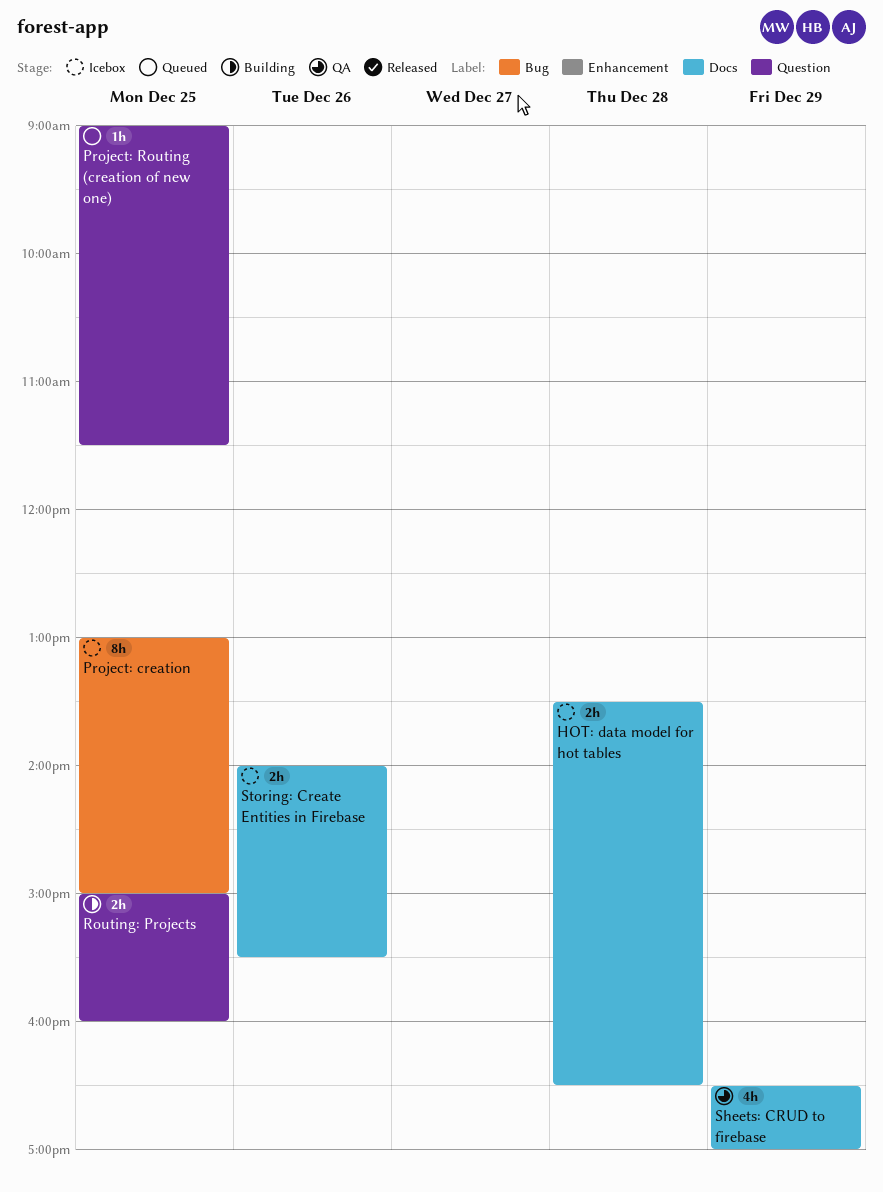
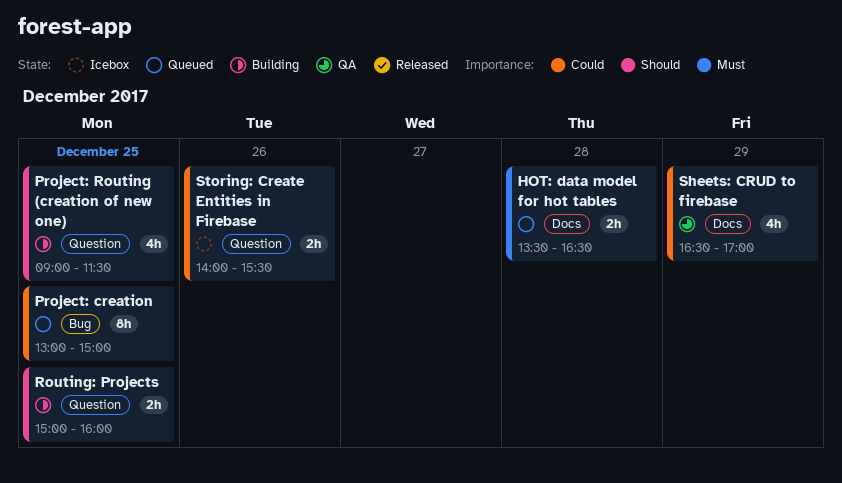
HOT: data model for hot tables, status: Icebox -> Queued
Project: creation, status: Icebox -> Queued
Project: Routing (creation of new one), status: Queued -> Building
Project: Routing (creation of new one), estimate: 1h -> 4h
Storing: Create Entities in Firebase, label: Docs -> Question

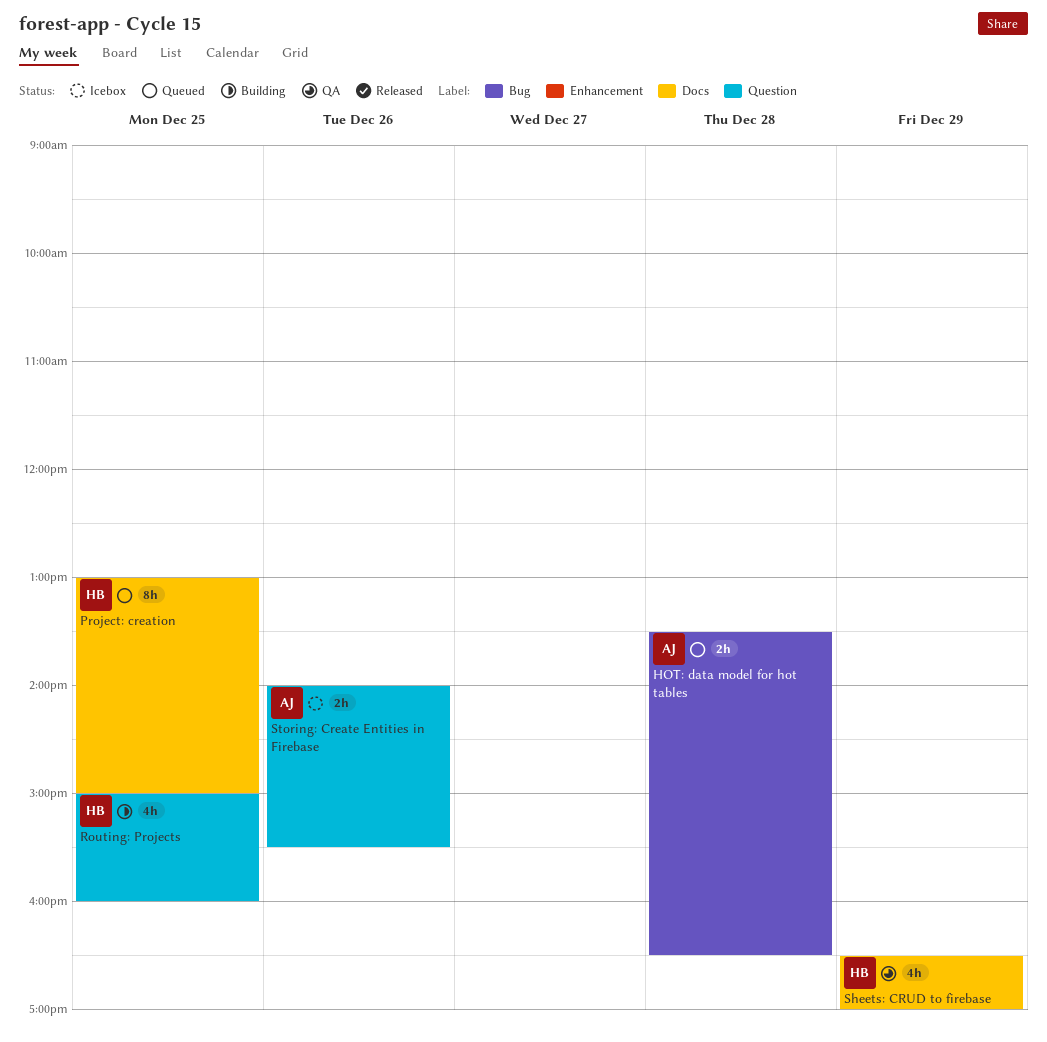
HOT: data model for hot tables, label: Docs -> Bug
Project: creation, label: Bug -> Docs
Project: Routing (creation of new one): present -> none
Routing: Projects, estimate: 2h -> 4h

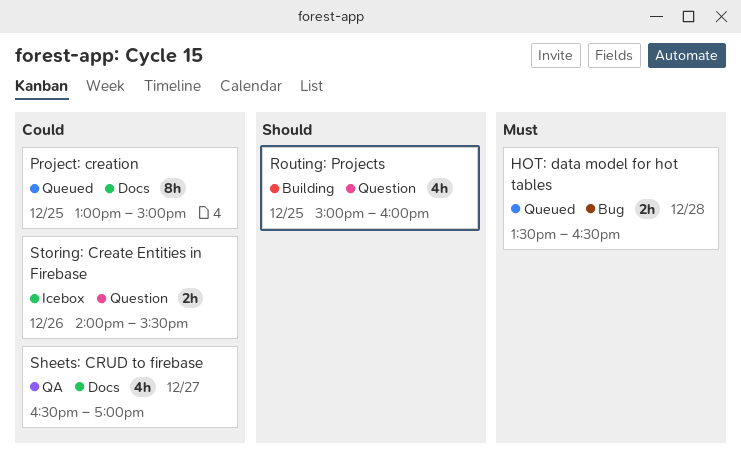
Sheets: CRUD to firebase, day: Dec 29 -> Dec 27

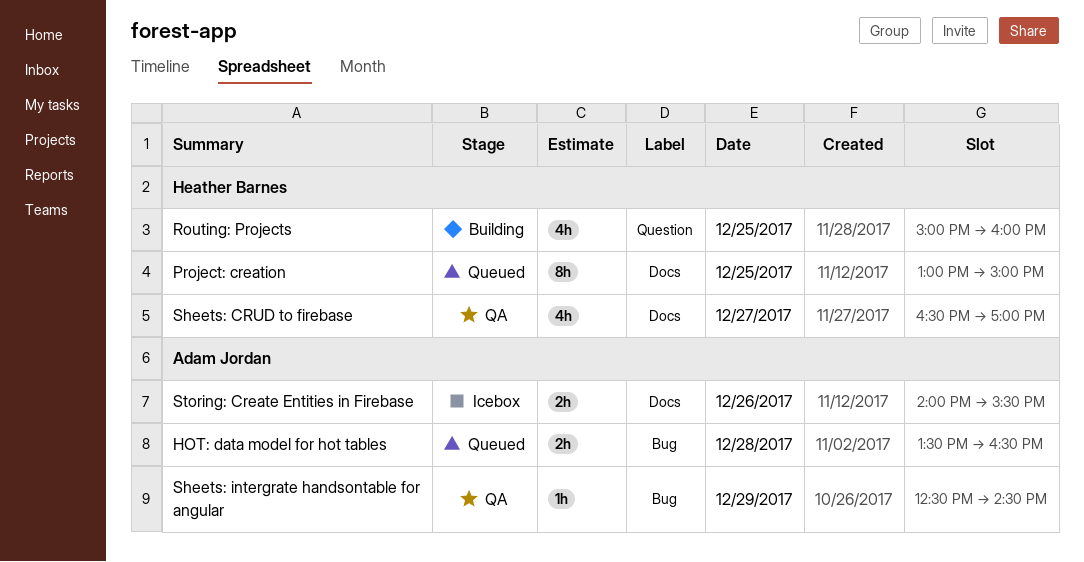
Sheets: intergrate handsontable for angular: none -> present
Storing: Create Entities in Firebase, label: Question -> Docs

